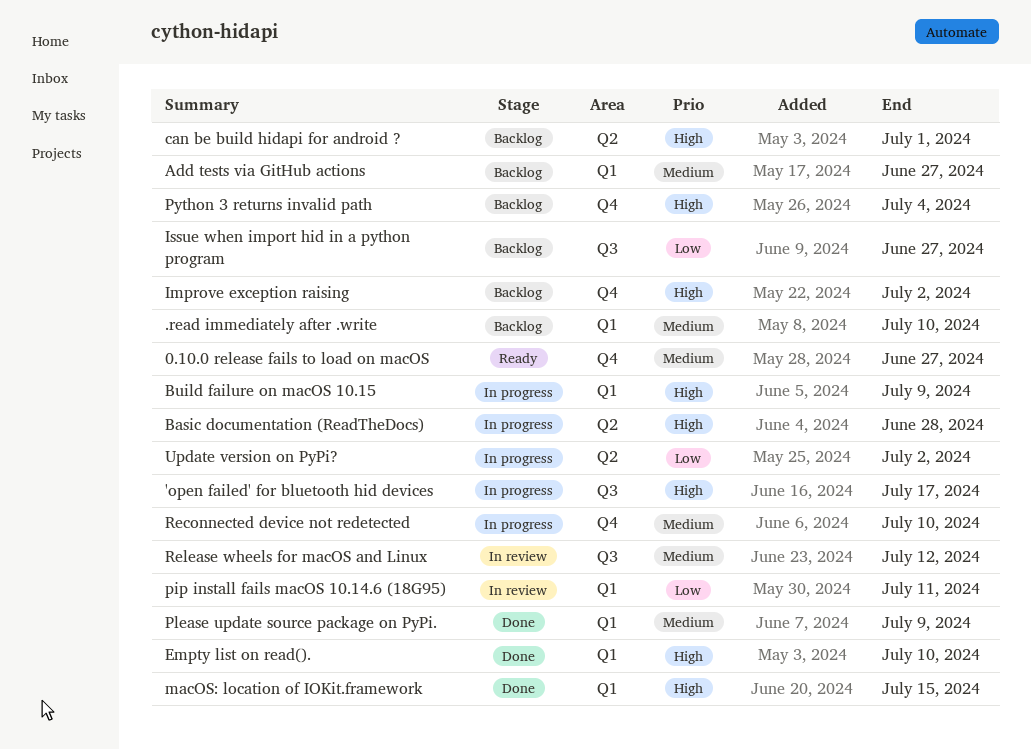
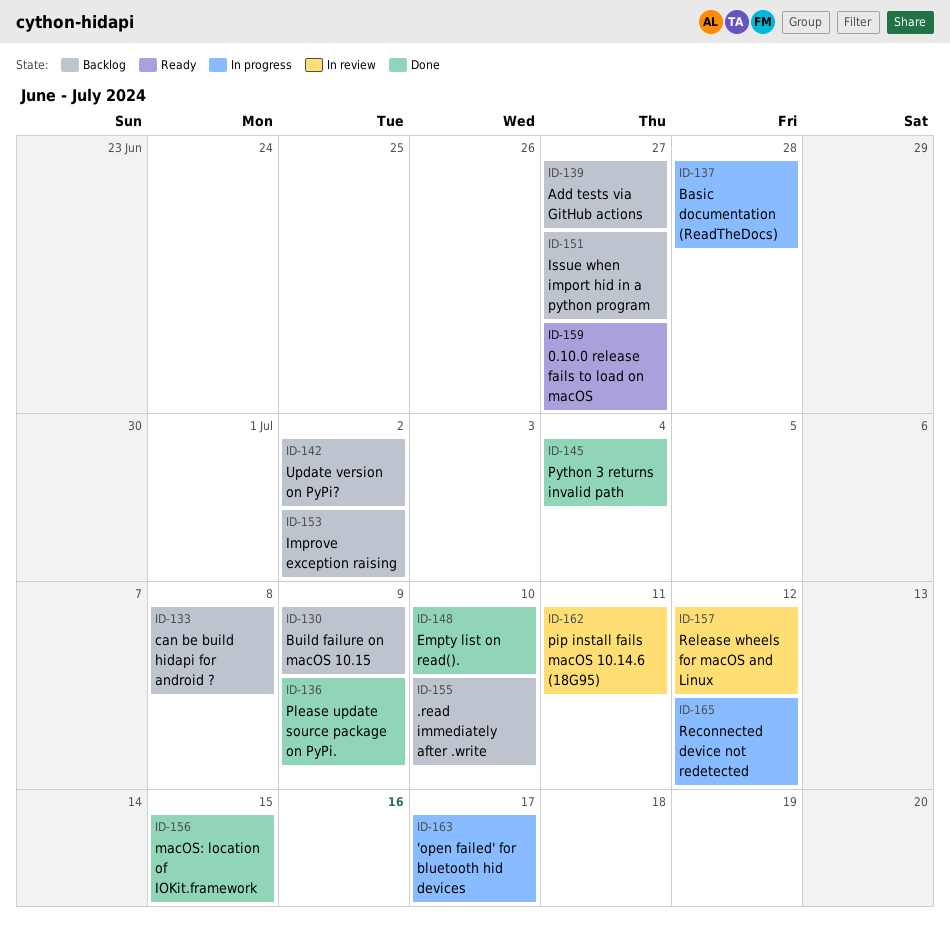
Build failure on macOS 10.15, status: In progress -> Backlog
can be build hidapi for android ?, due: Jul 1 -> Jul 8
Python 3 returns invalid path, status: Backlog -> Done
Reconnected device not redetected, due: Jul 10 -> Jul 12
Update version on PyPi?, status: In progress -> Backlog

